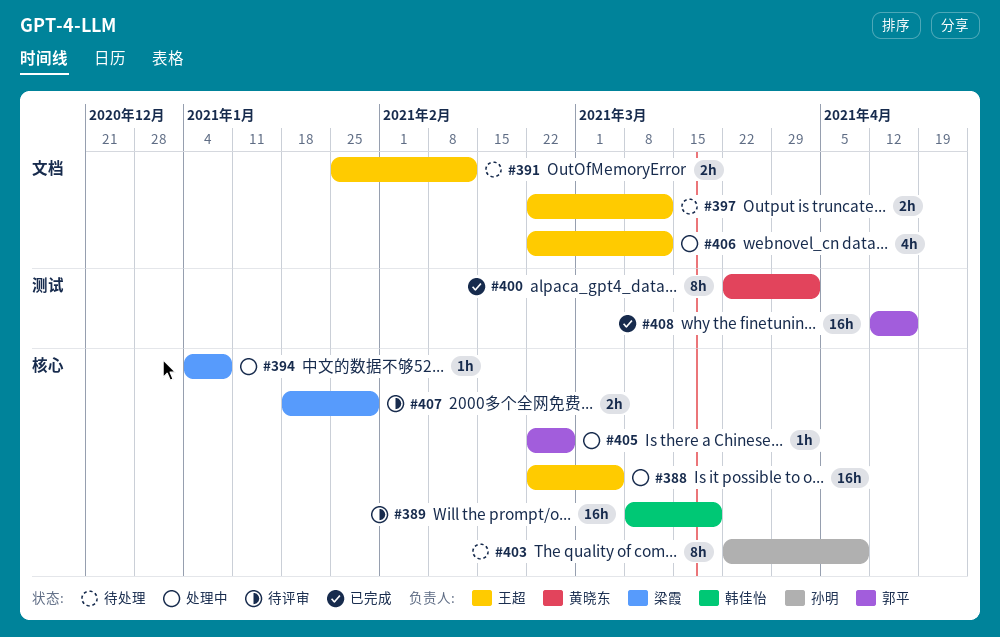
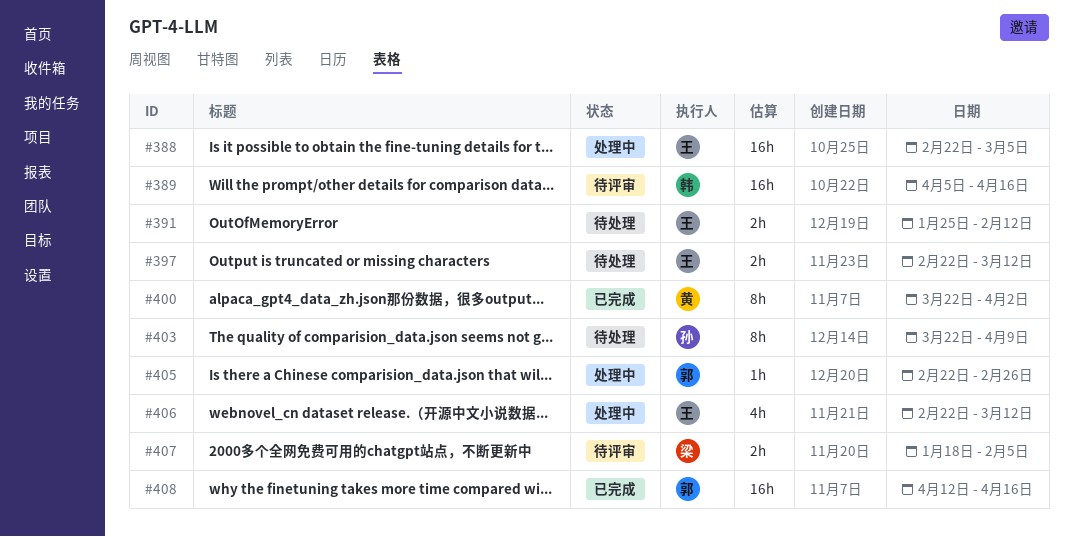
#389, start: Mar 8 -> Apr 5
#389, due: Mar 19 -> Apr 16
#394: present -> none
#407, due: Jan 29 -> Feb 5

